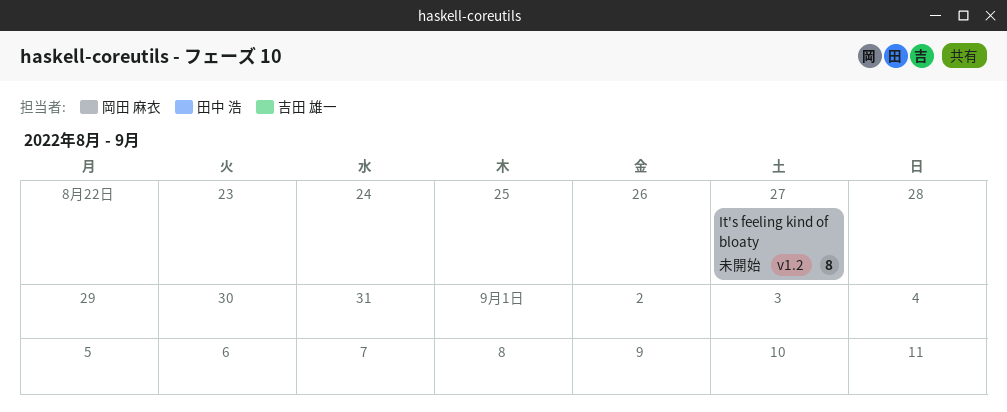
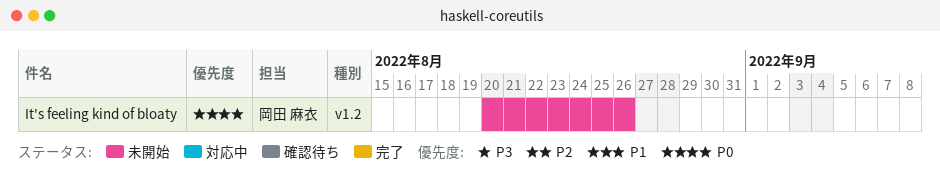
It's feeling kind of bloaty, due: Aug 27 -> Aug 26

